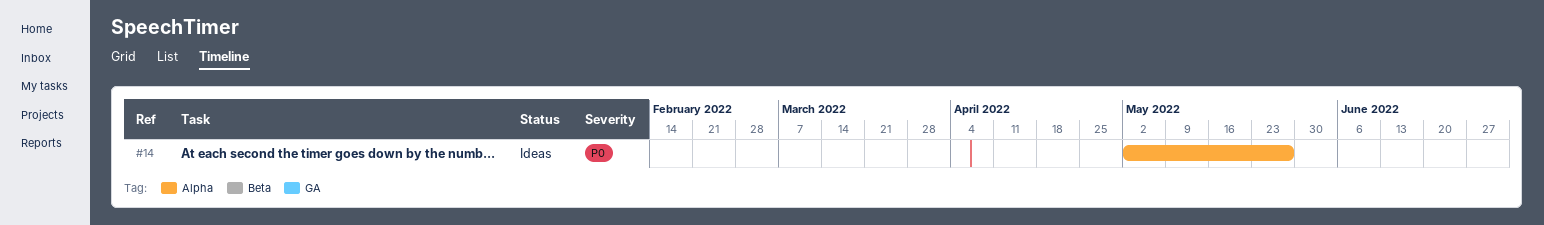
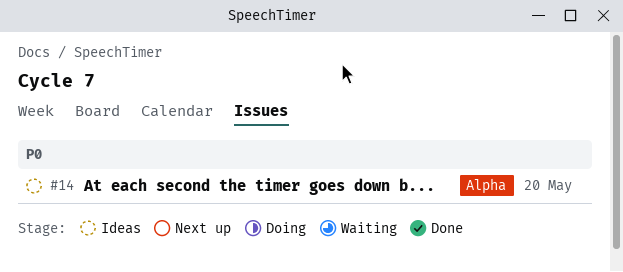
#14, due: May 27 -> May 20

